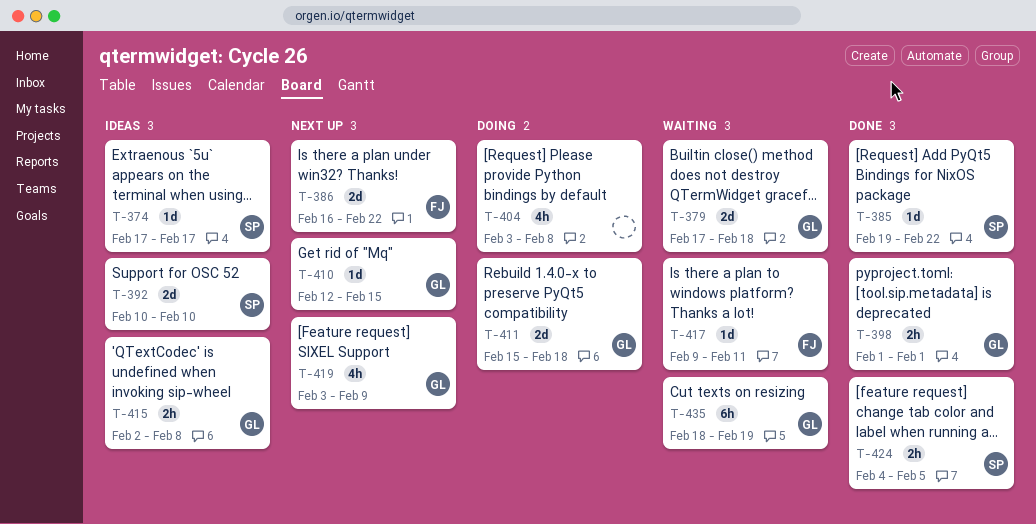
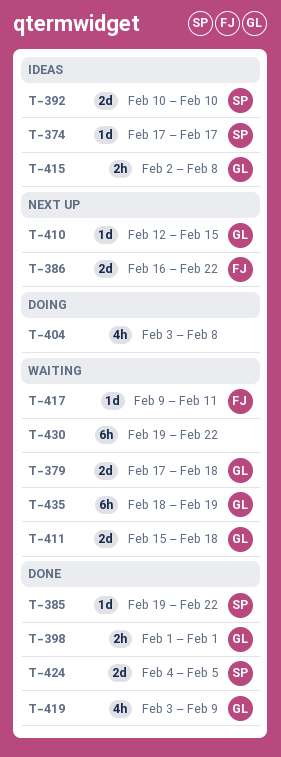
T-411, status: Doing -> Waiting
T-419, status: Next up -> Done
T-424, estimate: 2h -> 2d
T-430: none -> present

